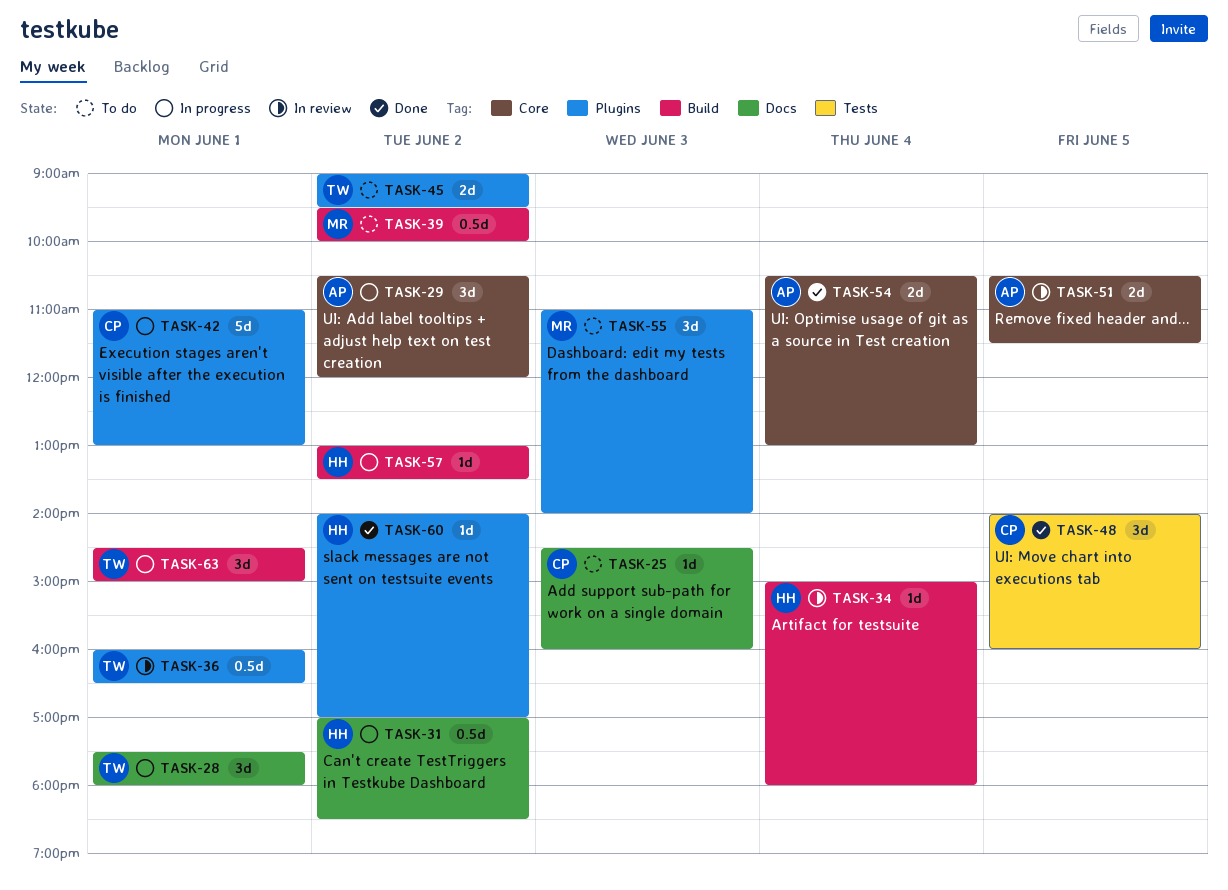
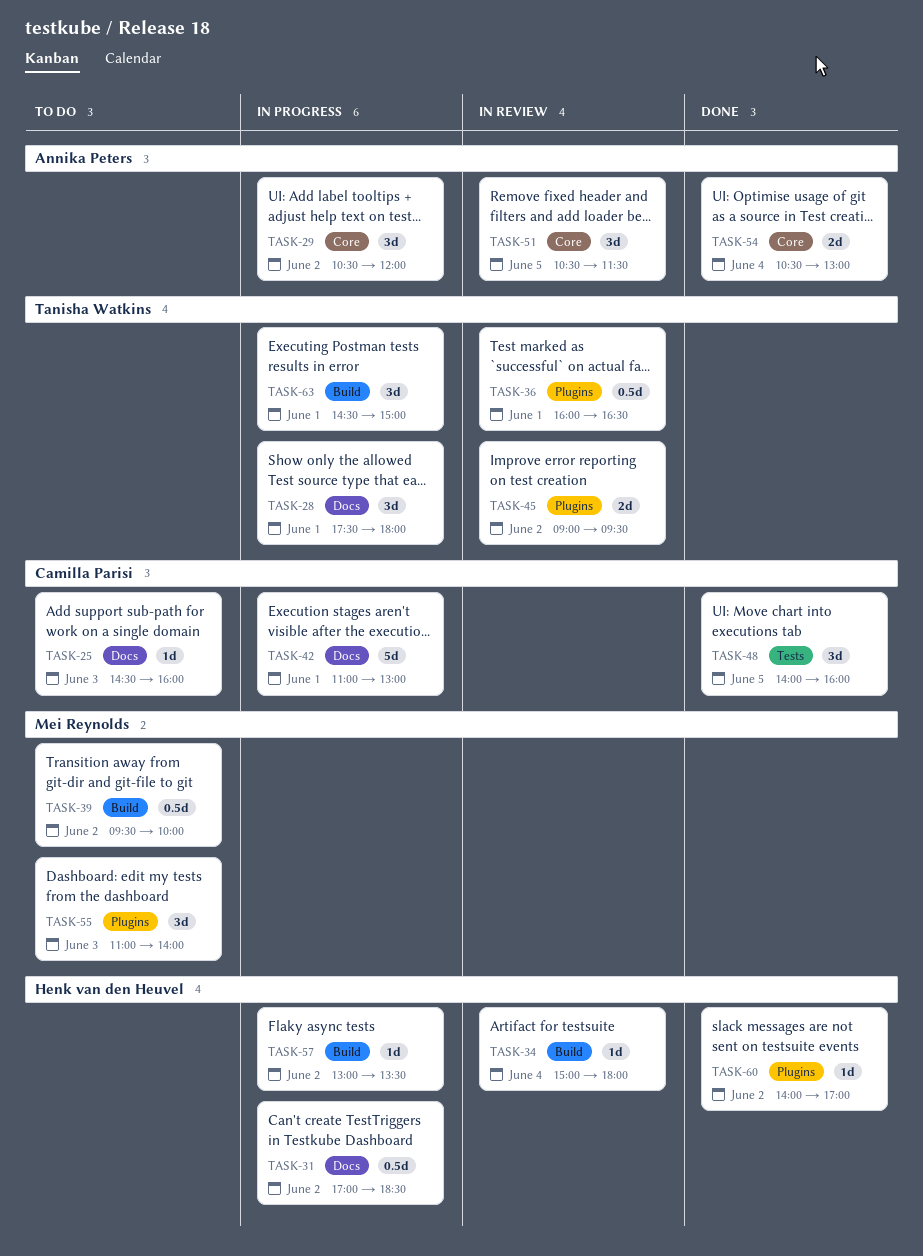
TASK-42, label: Plugins -> Docs
TASK-45, status: To do -> In review
TASK-51, estimate: 2d -> 3d

